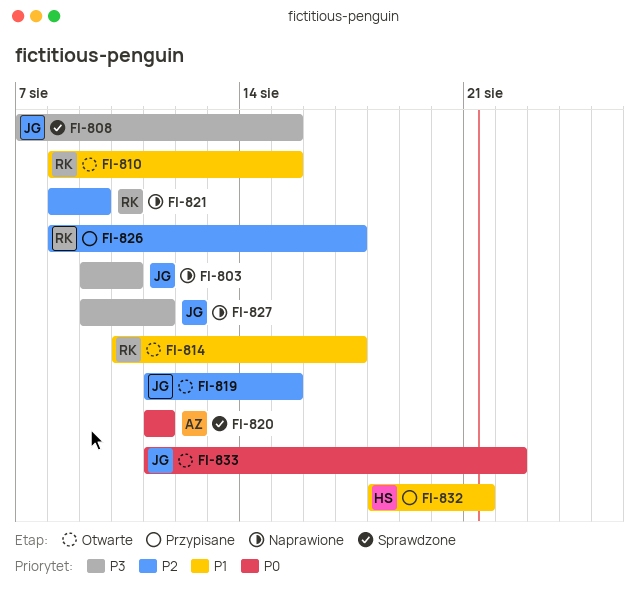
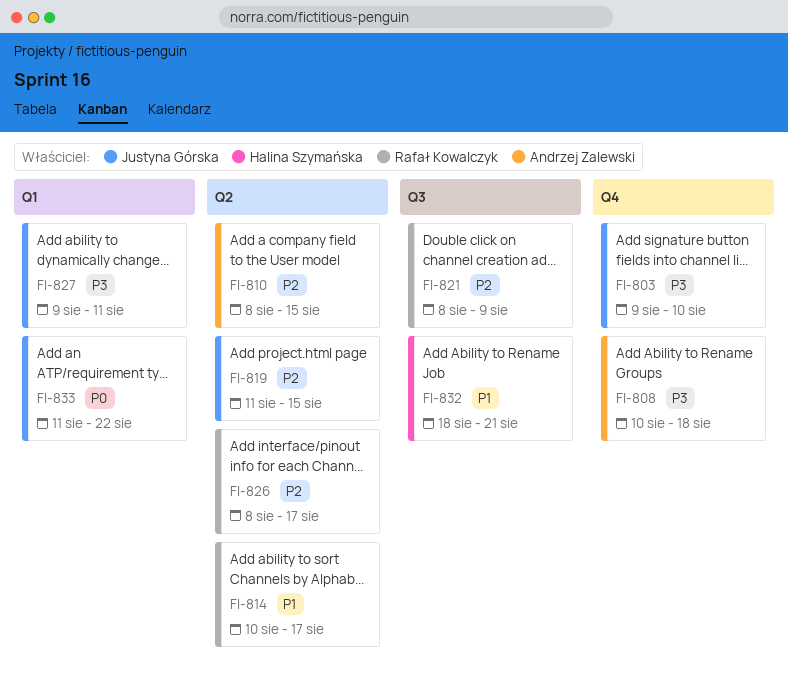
FI-808, owner: Justyna Górska -> Andrzej Zalewski
FI-808, start: Aug 7 -> Aug 10
FI-808, due: Aug 15 -> Aug 18
FI-810, owner: Rafał Kowalczyk -> Andrzej Zalewski
FI-810, priority: P1 -> P2
FI-820: present -> none

